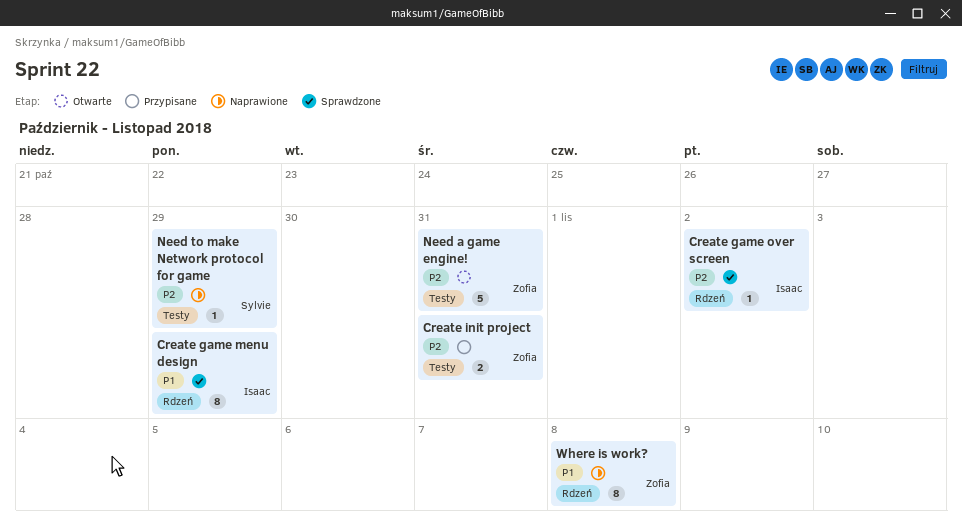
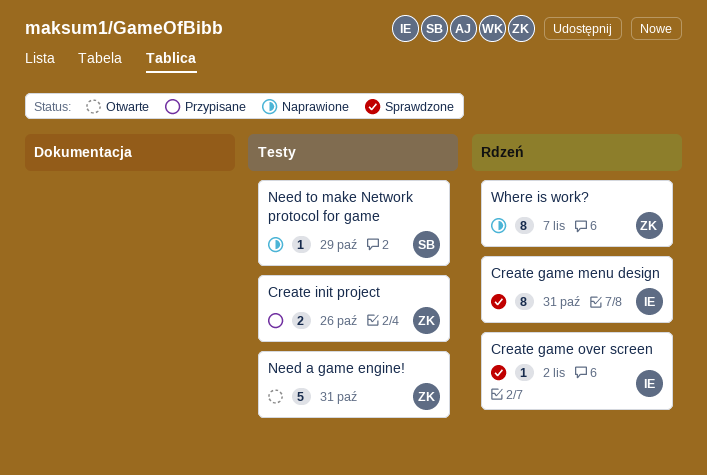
Create game menu design, due: Oct 29 -> Oct 31
Create init project, due: Oct 31 -> Oct 26
Where is work?, due: Nov 8 -> Nov 7

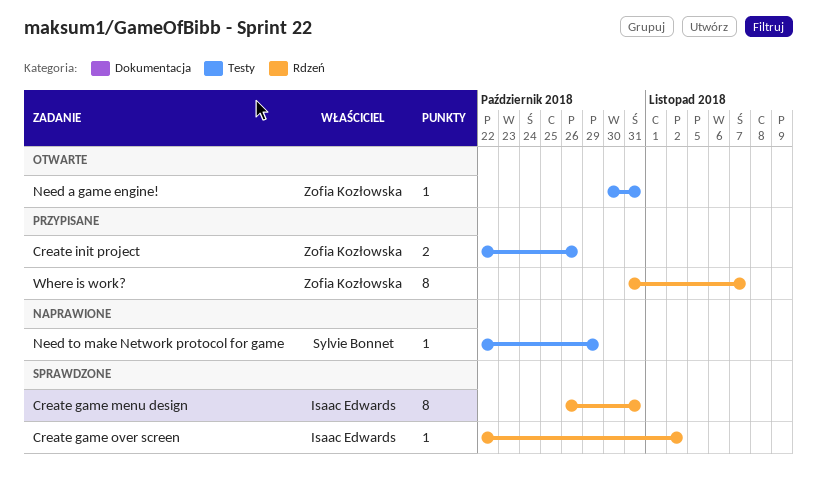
Need a game engine!, estimate: 5 -> 1
Where is work?, status: Naprawione -> Przypisane

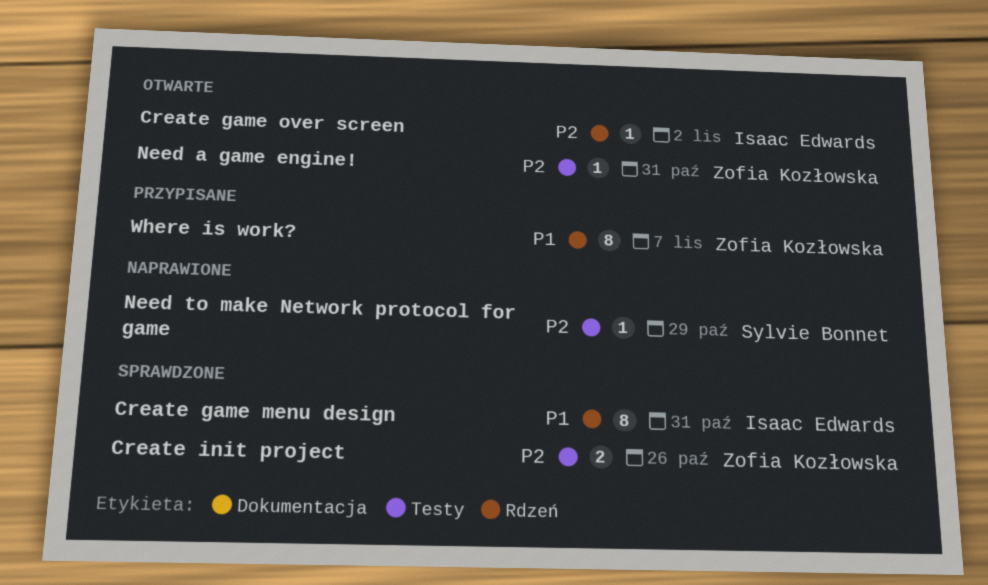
Create game over screen, status: Sprawdzone -> Otwarte
Create init project, status: Przypisane -> Sprawdzone

